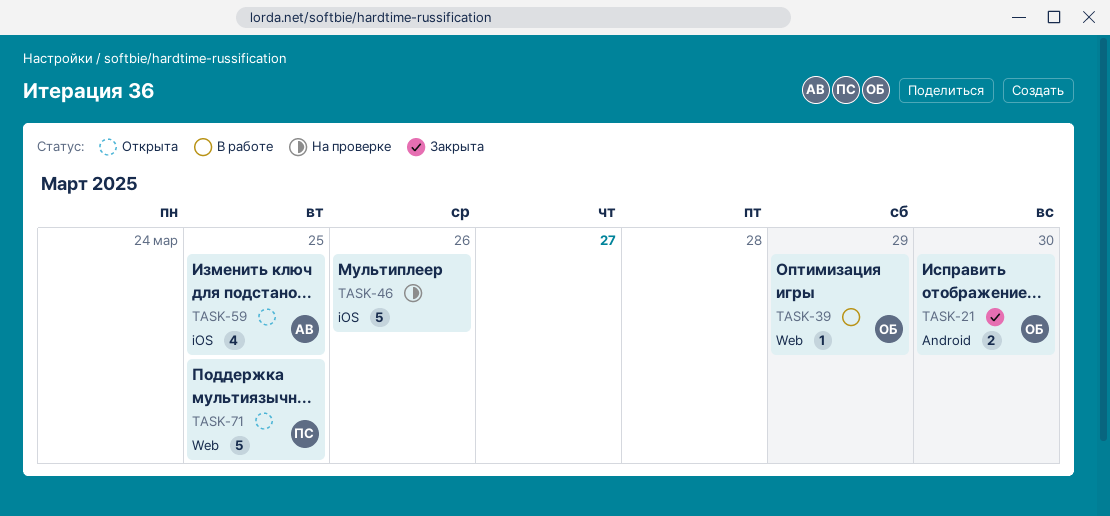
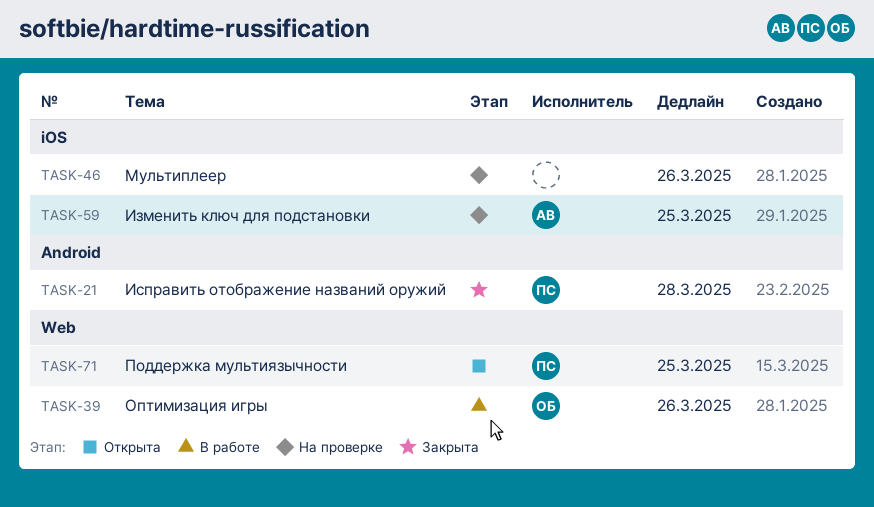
TASK-21, owner: ОБ -> ПС
TASK-21, due: Mar 30 -> Mar 28
TASK-39, due: Mar 29 -> Mar 26
TASK-59, status: Открыта -> На проверке

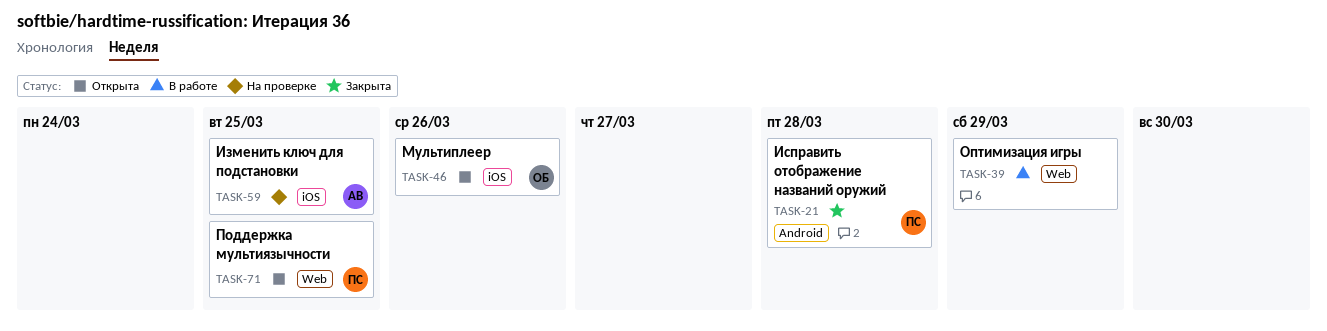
TASK-39, owner: ОБ -> none
TASK-39, due: Mar 26 -> Mar 29
TASK-46, status: На проверке -> Открыта
TASK-46, owner: none -> ОБ

